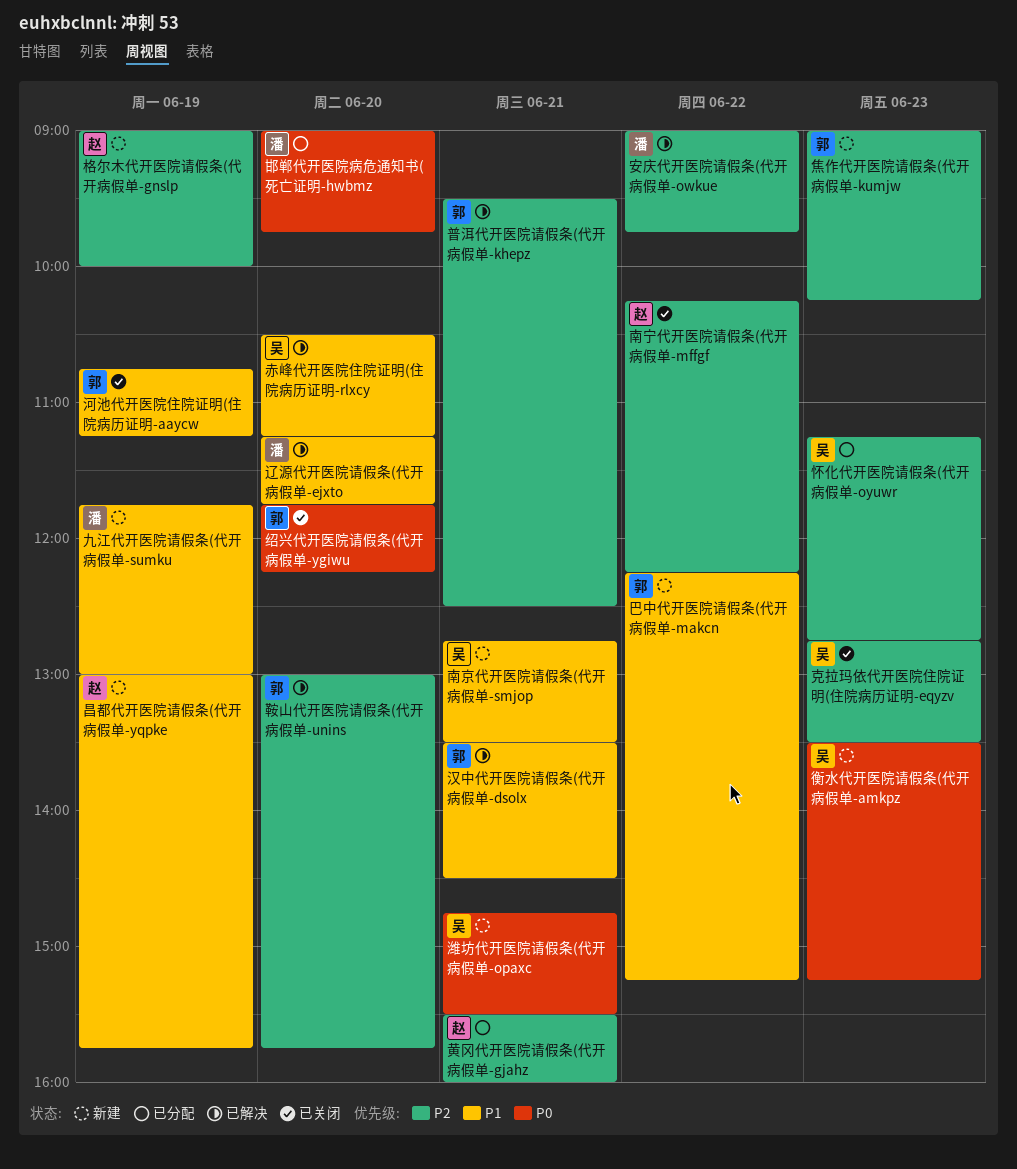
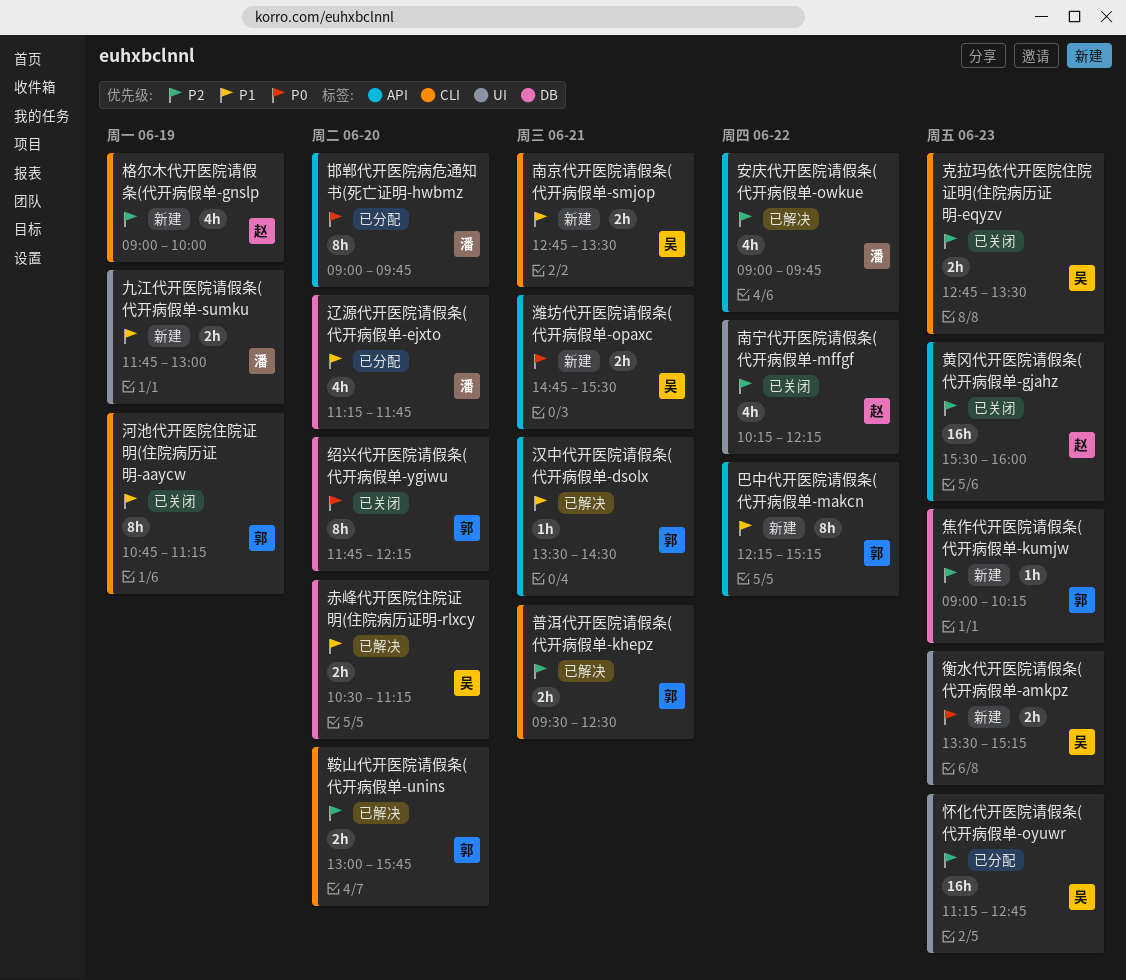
昌都代开医院请假条(代开病假单-yqpke: present -> none
辽源代开医院请假条(代开病假单-ejxto, status: 已解决 -> 已分配
黄冈代开医院请假条(代开病假单-gjahz, status: 已分配 -> 已关闭
黄冈代开医院请假条(代开病假单-gjahz, day: Jun 21 -> Jun 23

